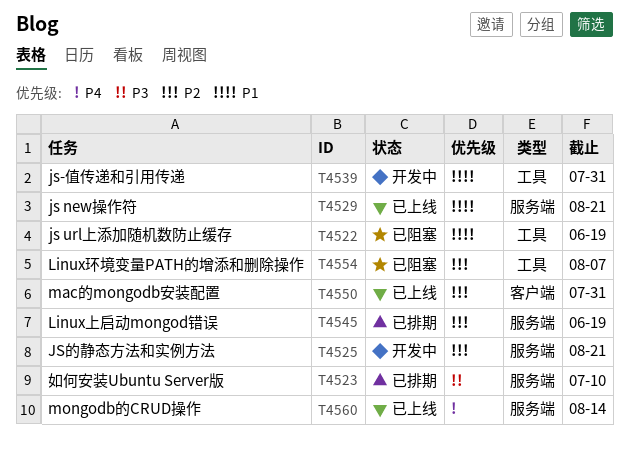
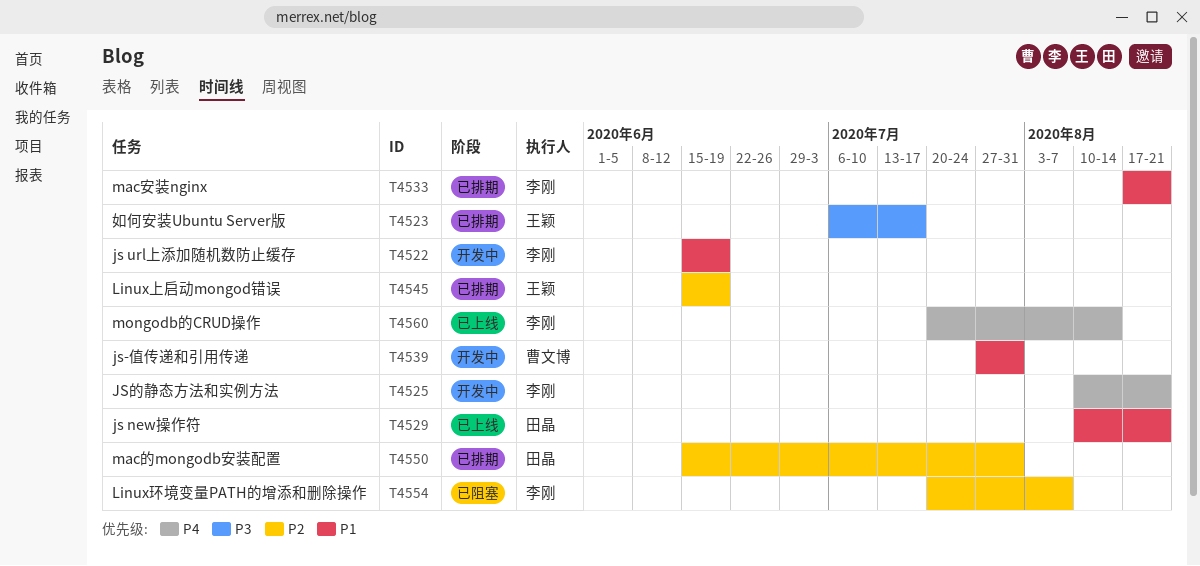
T4522, status: 已阻塞 -> 开发中
T4523, due: Jul 10 -> Jul 17
T4525, priority: P2 -> P4
T4533: none -> present
T4550, status: 已上线 -> 已排期

